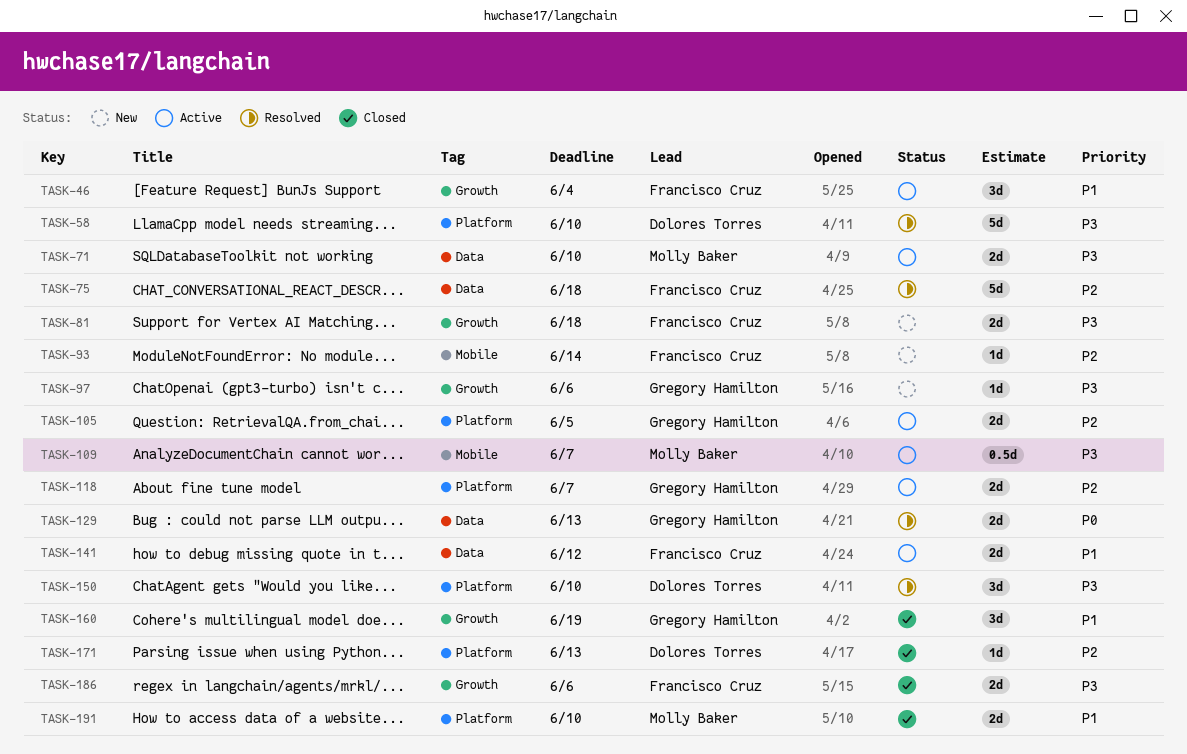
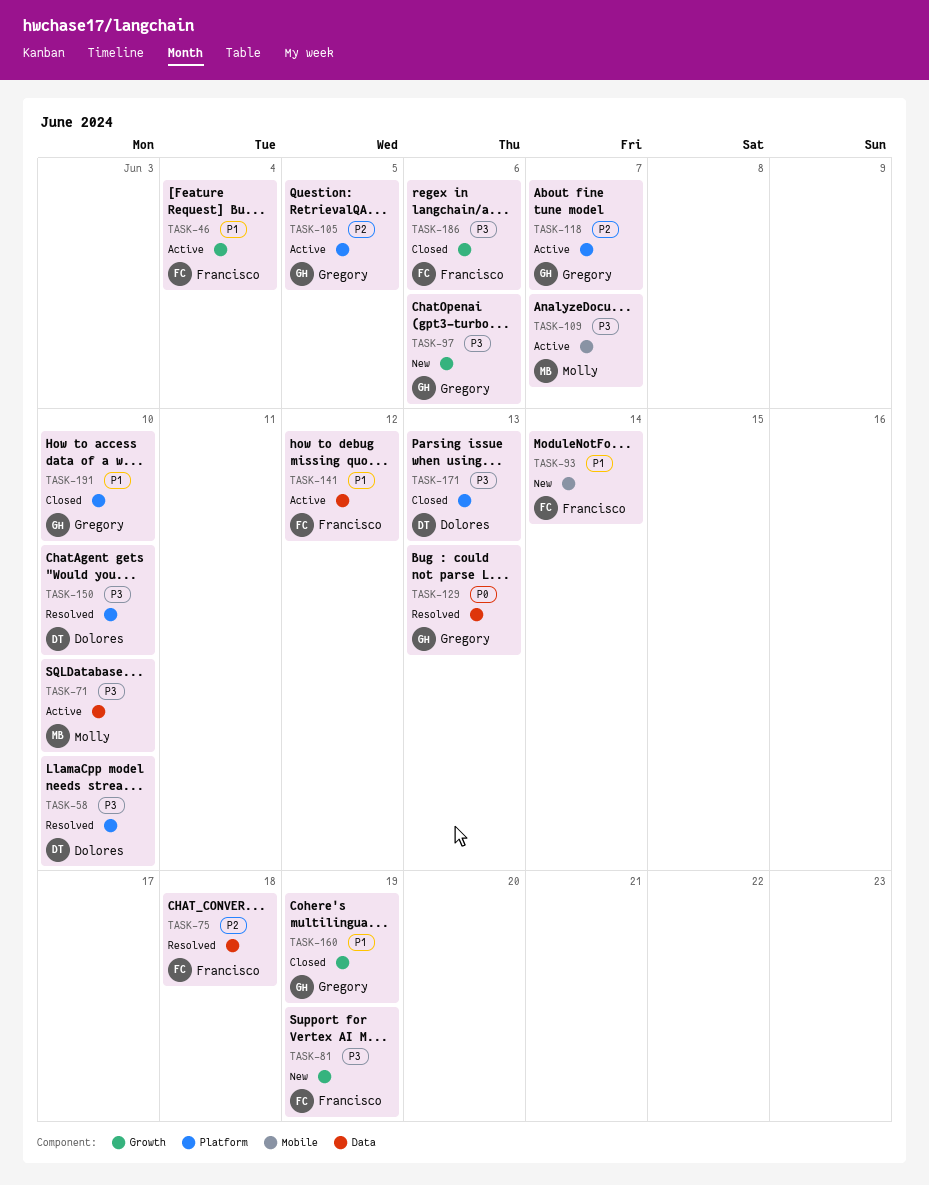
TASK-81, due: Jun 18 -> Jun 19
TASK-93, priority: P2 -> P1
TASK-171, priority: P2 -> P3
TASK-191, owner: Molly Baker -> Gregory Hamilton

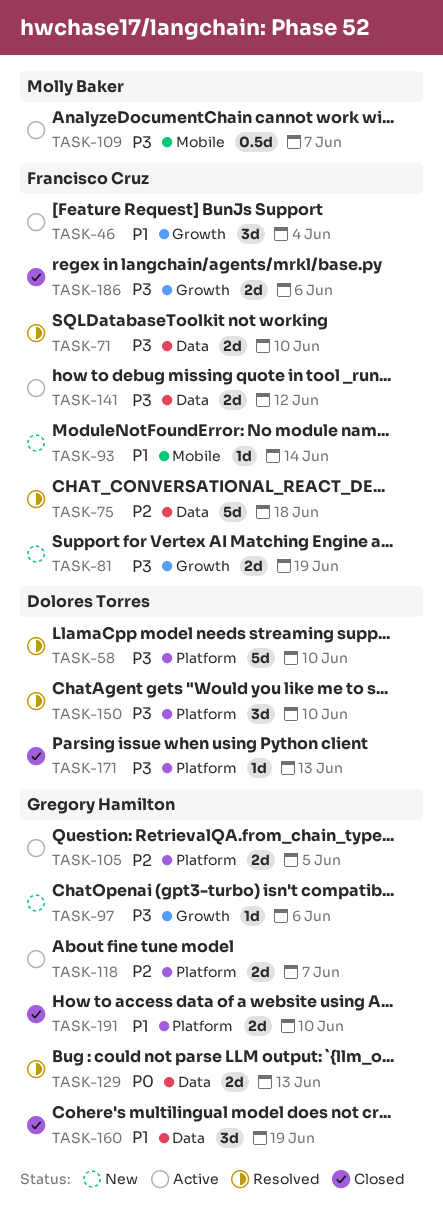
TASK-71, status: Active -> Resolved
TASK-71, owner: Molly Baker -> Francisco Cruz
TASK-141, priority: P1 -> P3
TASK-160, label: Growth -> Data

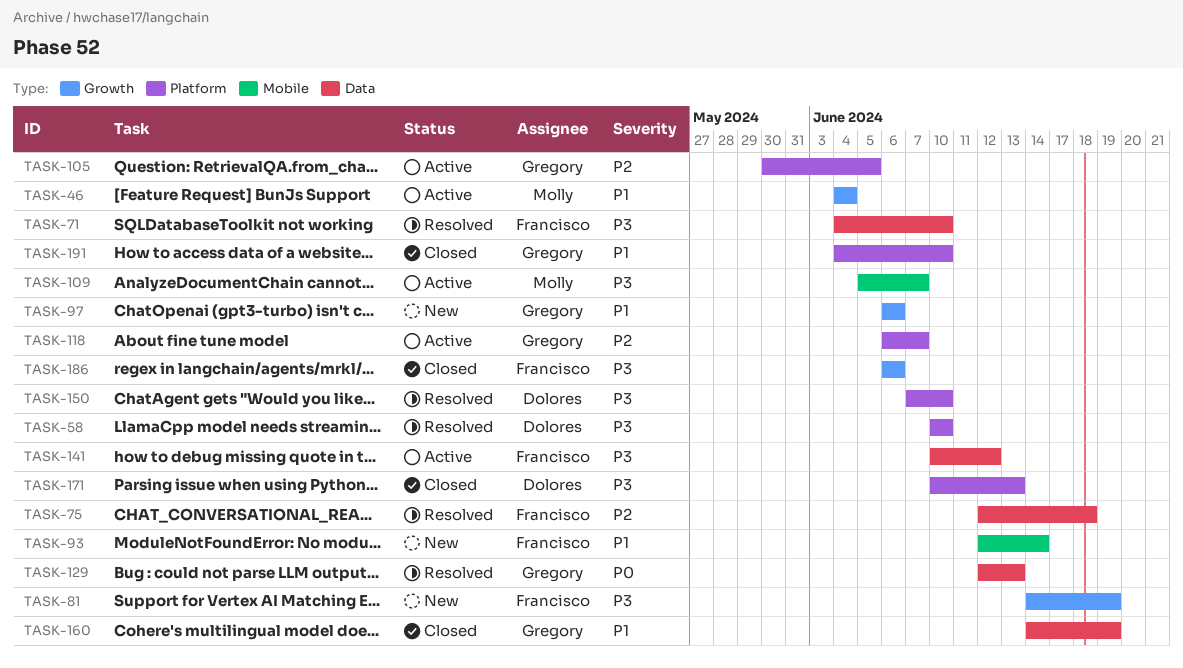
TASK-46, owner: Francisco Cruz -> Molly Baker
TASK-97, priority: P3 -> P1

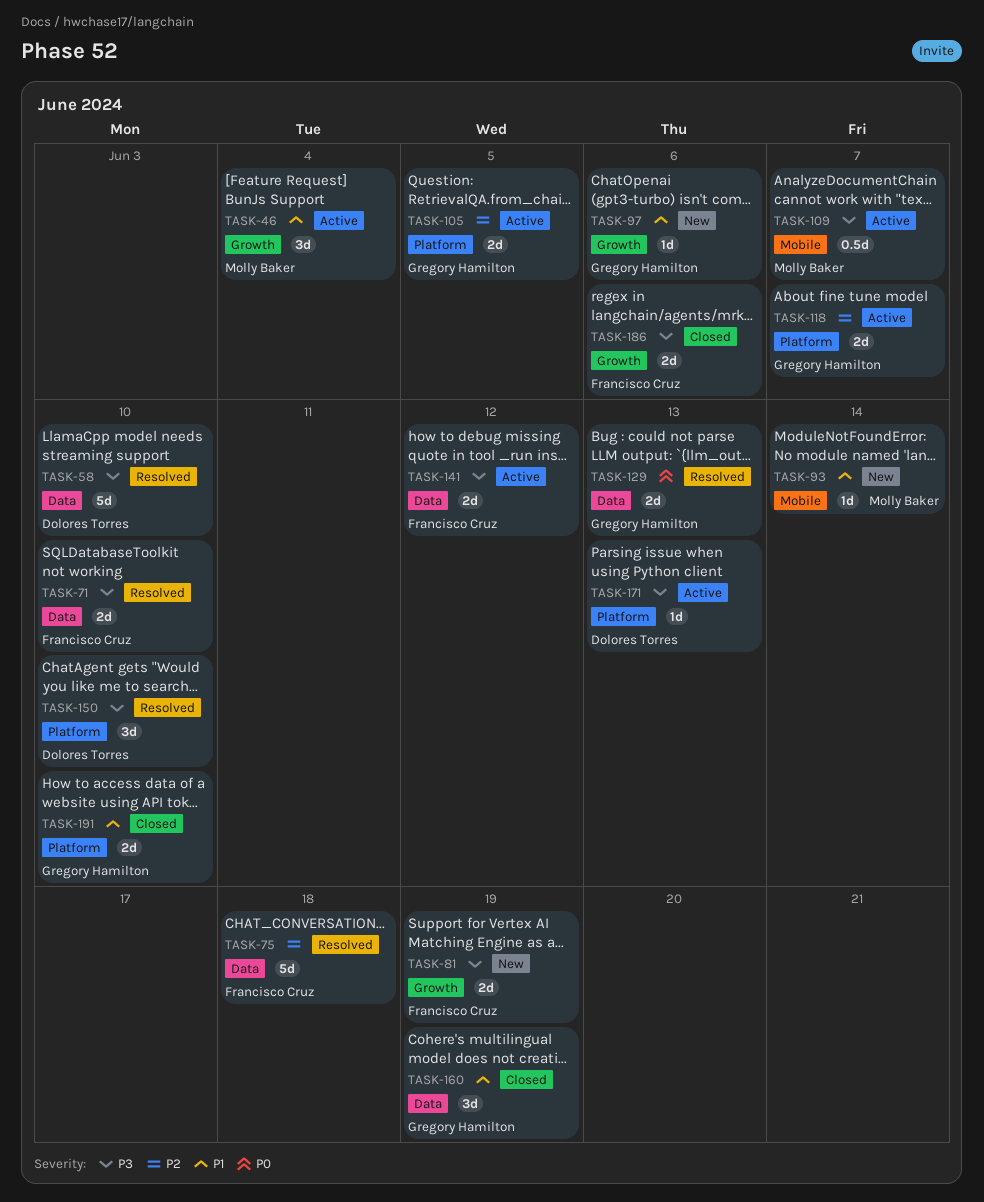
TASK-58, label: Platform -> Data
TASK-93, owner: Francisco Cruz -> Molly Baker
TASK-171, status: Closed -> Active

